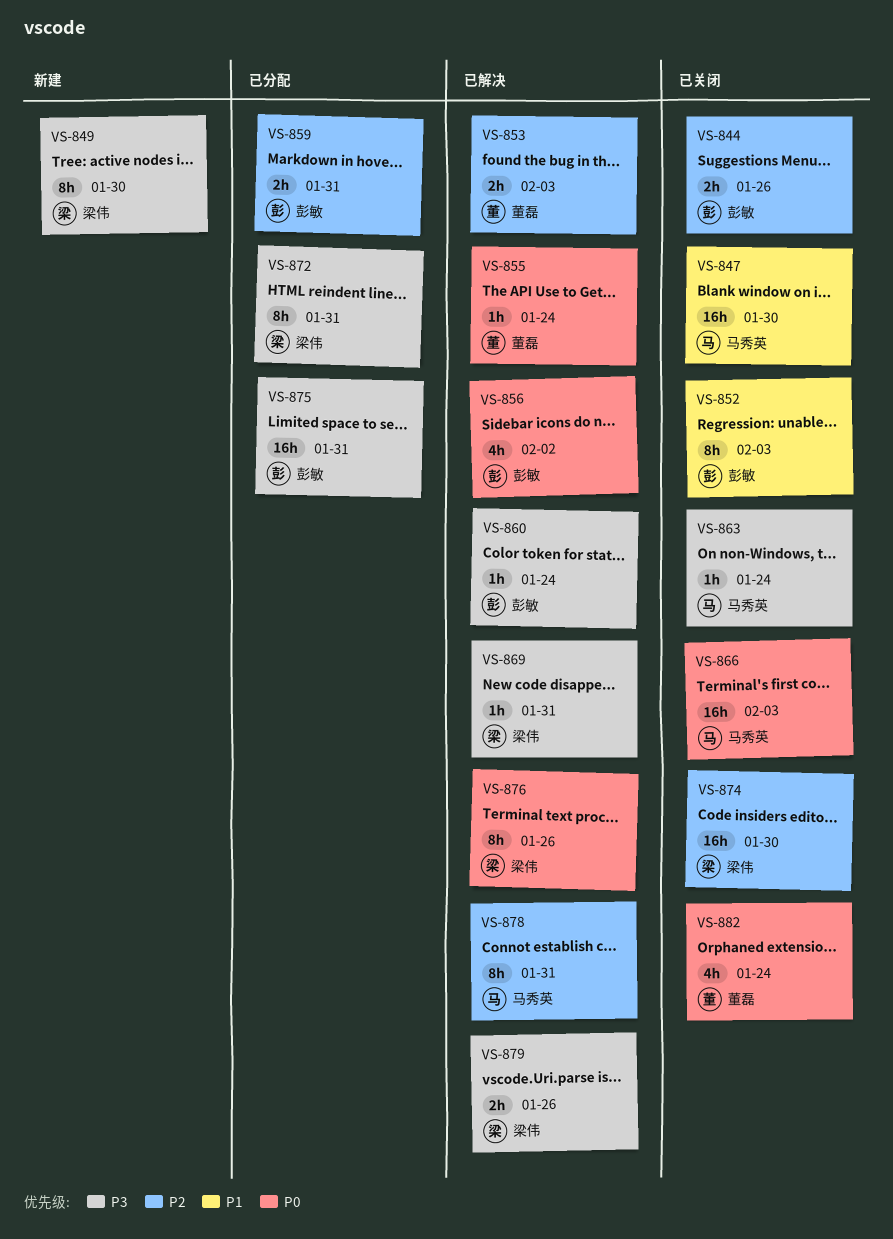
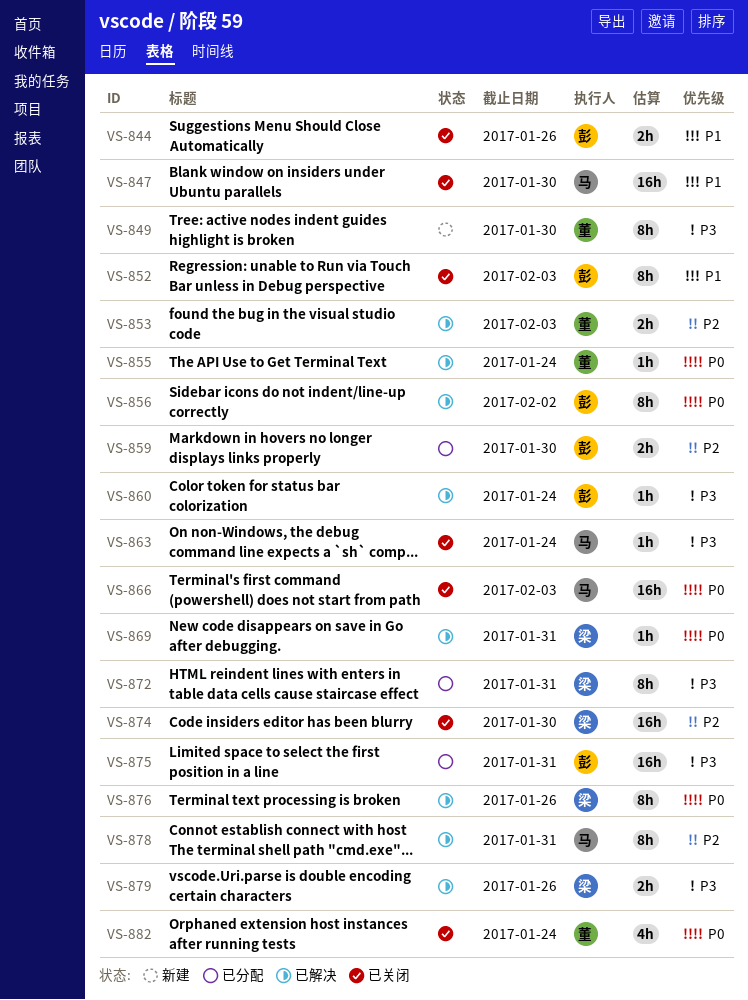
VS-844, priority: P2 -> P1
VS-849, owner: 梁伟 -> 董磊
VS-856, estimate: 4h -> 8h
VS-859, due: Jan 31 -> Jan 30
VS-869, priority: P3 -> P0

